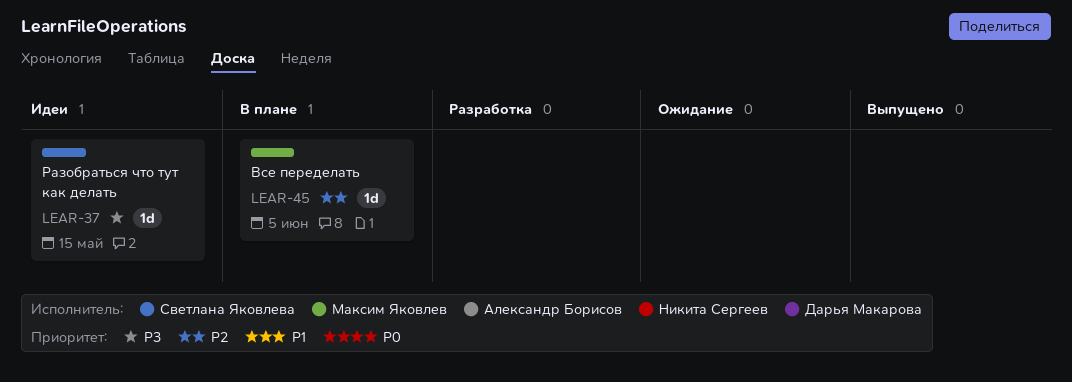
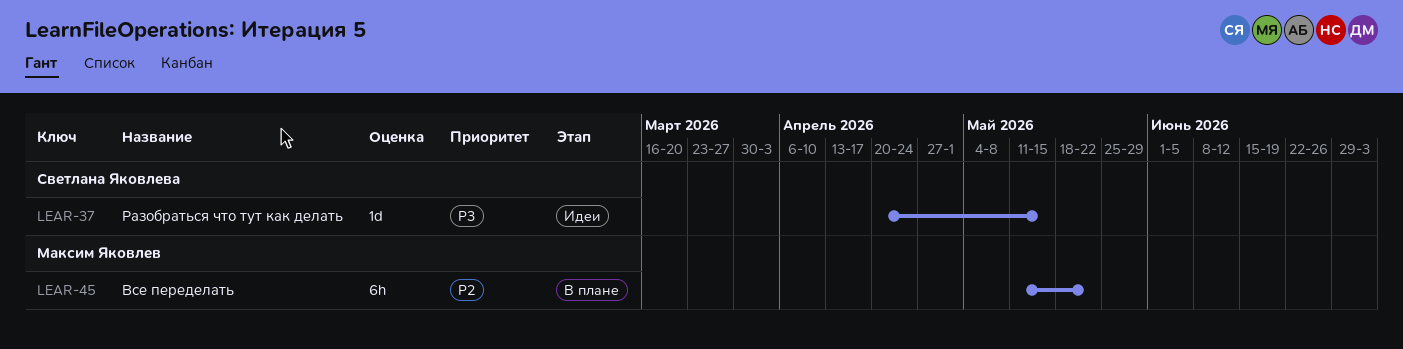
LEAR-45, estimate: 1d -> 6h
LEAR-45, due: Jun 5 -> May 22

